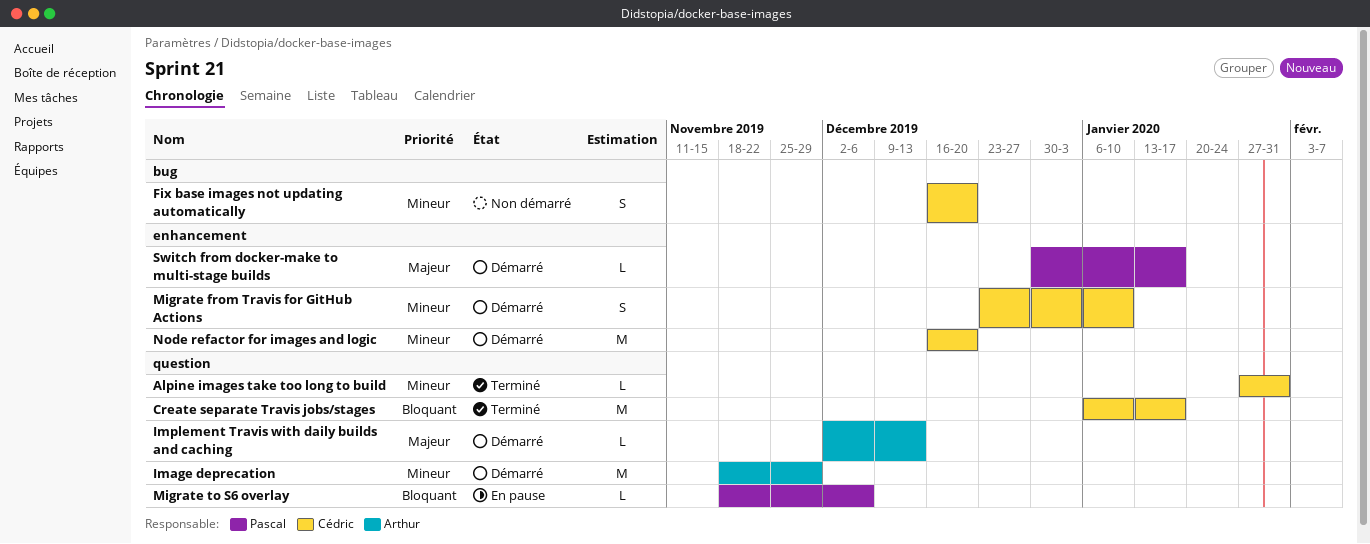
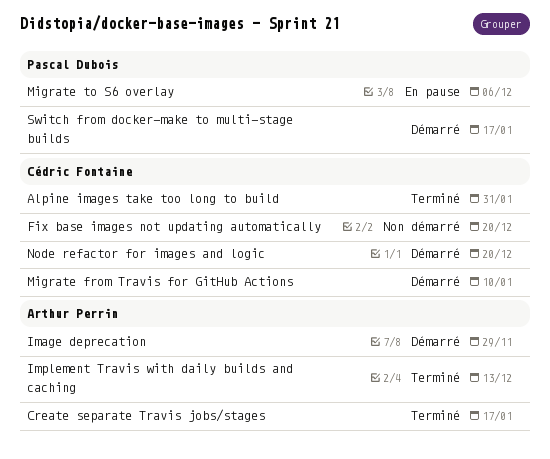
Create separate Travis jobs/stages, owner: Cédric Fontaine -> Arthur Perrin
Implement Travis with daily builds and caching, status: Démarré -> Terminé

